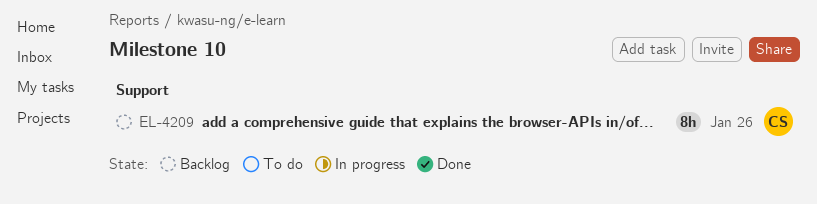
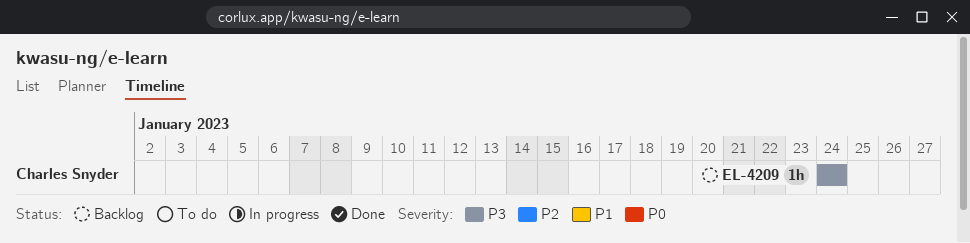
EL-4209, estimate: 8h -> 1h
EL-4209, due: Jan 26 -> Jan 24

